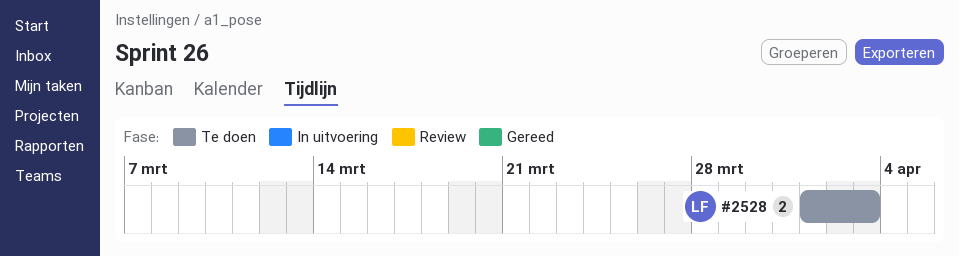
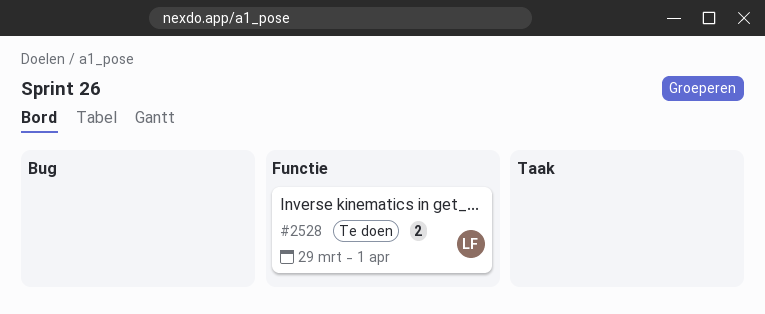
#2528, start: Apr 1 -> Mar 29
#2528, due: Apr 3 -> Apr 1

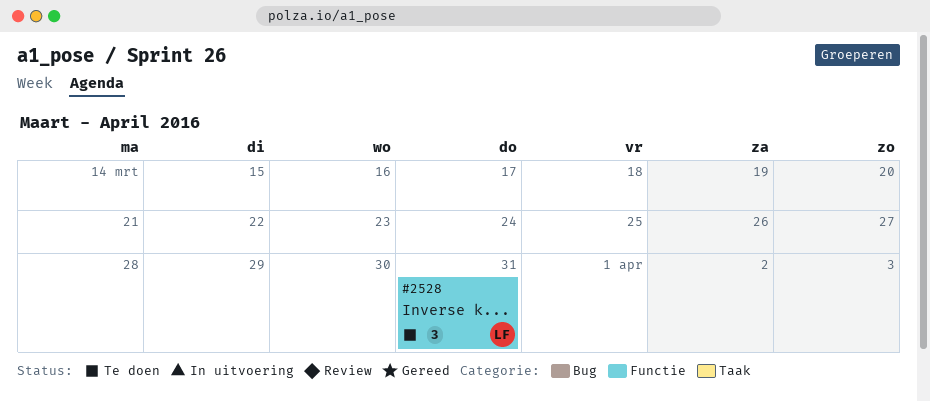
#2528, estimate: 2 -> 3
#2528, due: Apr 1 -> Mar 31

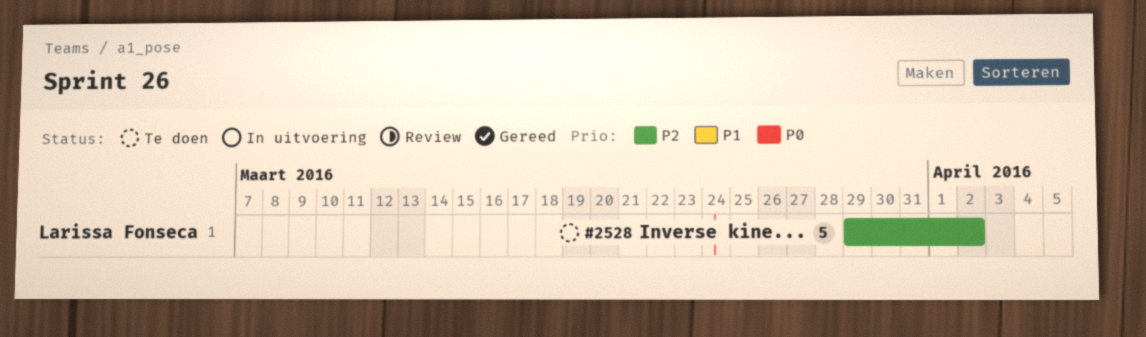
#2528, estimate: 3 -> 5
#2528, due: Mar 31 -> Apr 2

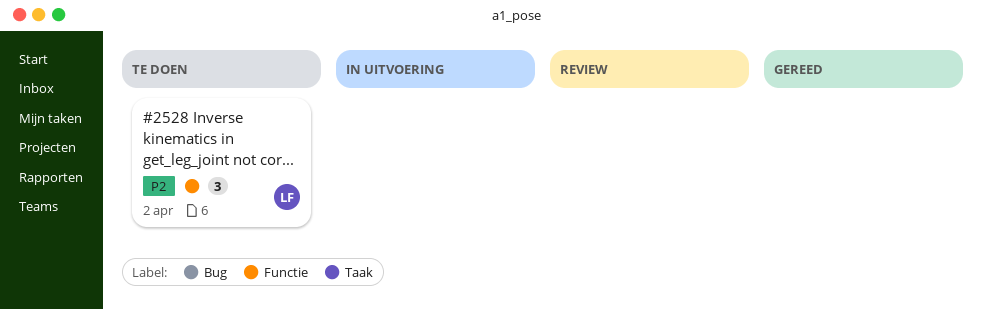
#2528, estimate: 5 -> 3

